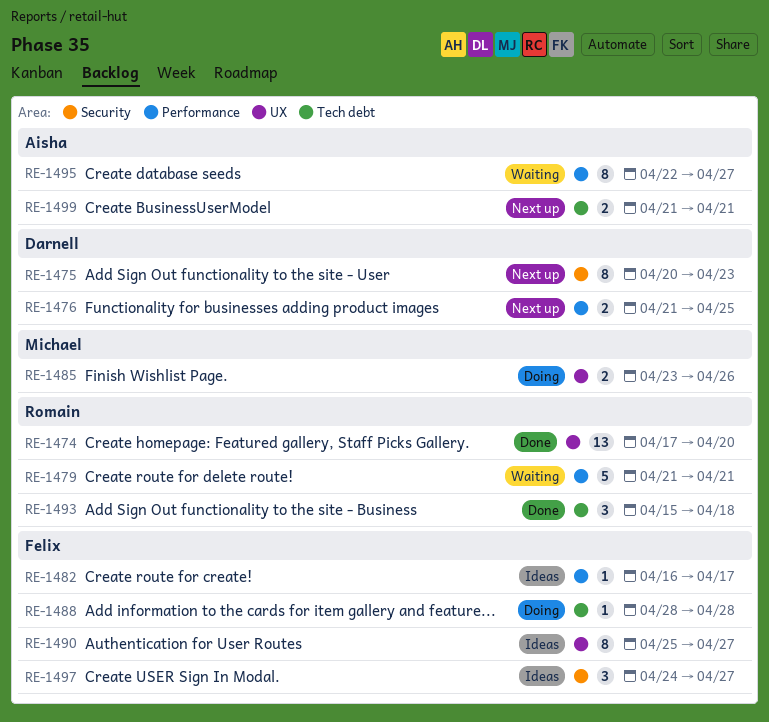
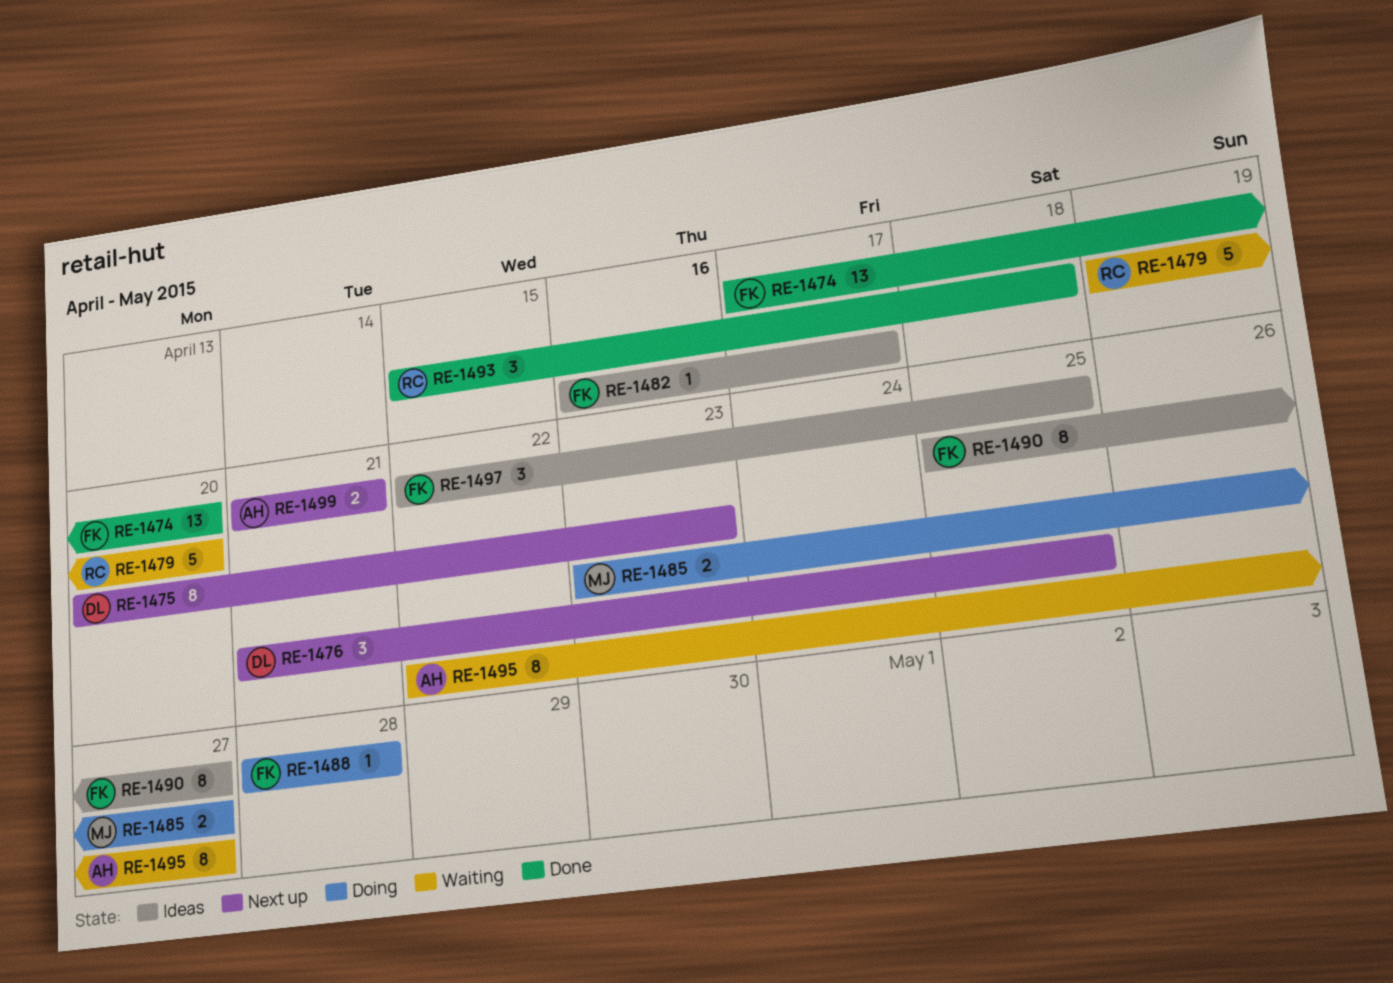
RE-1474, owner: Romain -> Felix
RE-1476, estimate: 2 -> 3
RE-1479, start: Apr 21 -> Apr 19
RE-1479, due: Apr 21 -> Apr 20
RE-1485, due: Apr 26 -> Apr 27
RE-1497, start: Apr 24 -> Apr 22
RE-1497, due: Apr 27 -> Apr 25

